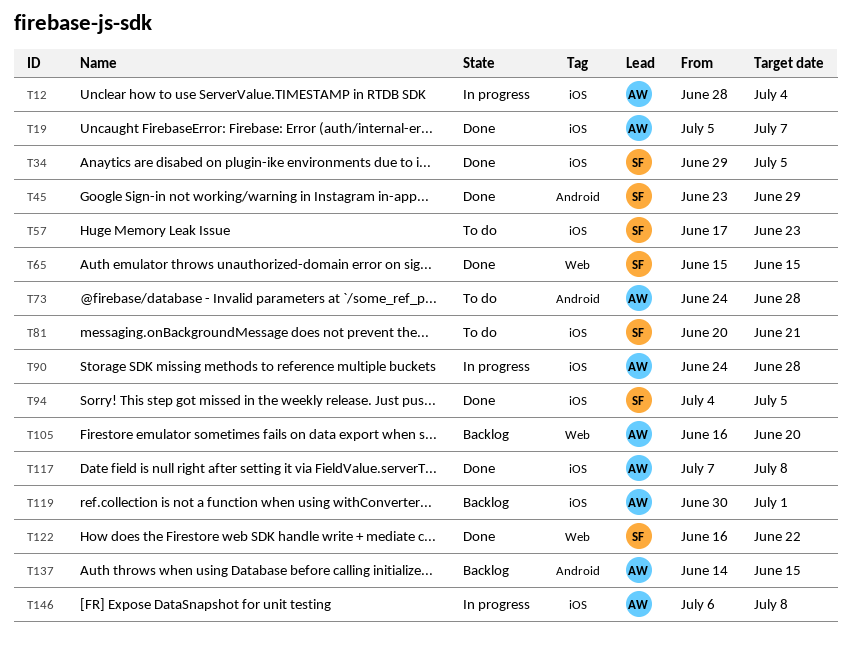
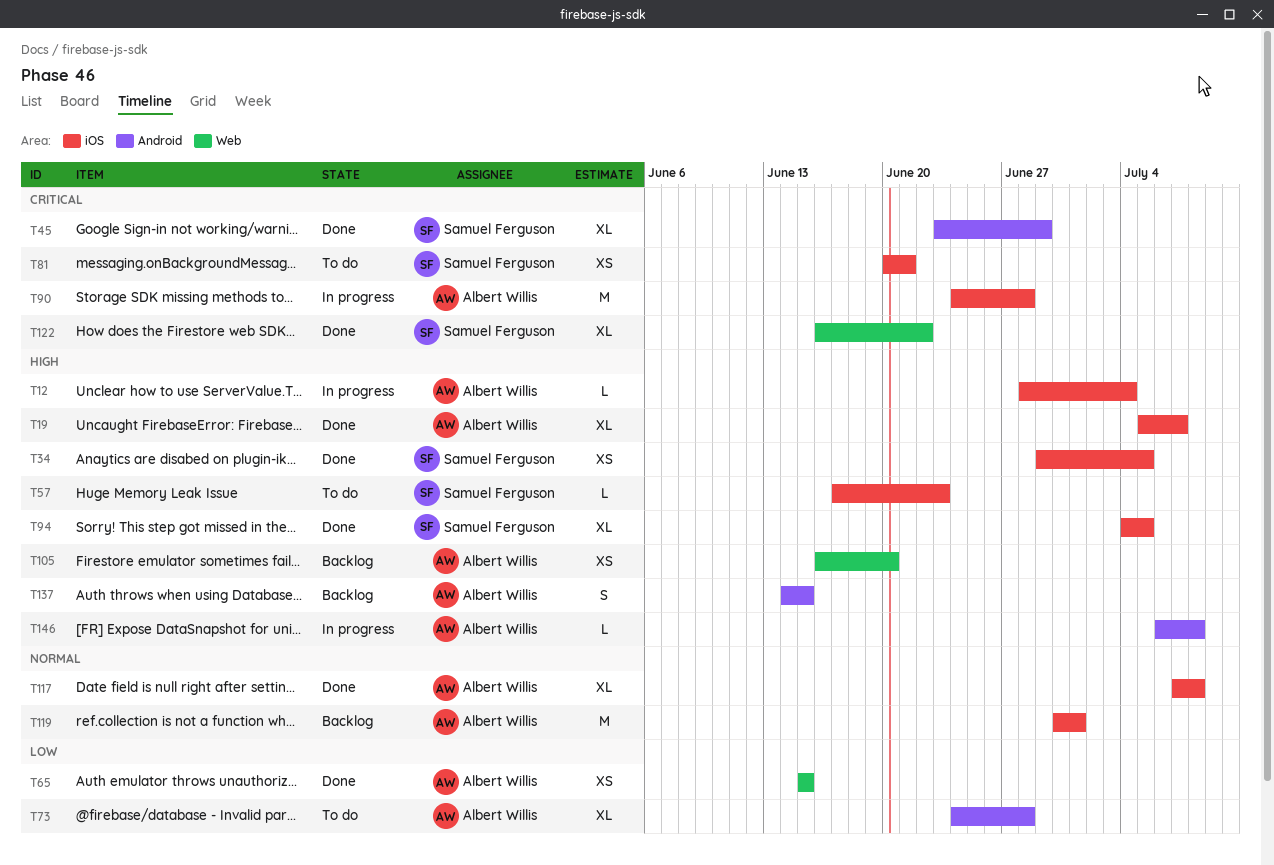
T65, owner: Samuel Ferguson -> Albert Willis
T146, label: iOS -> Android

